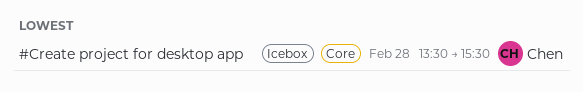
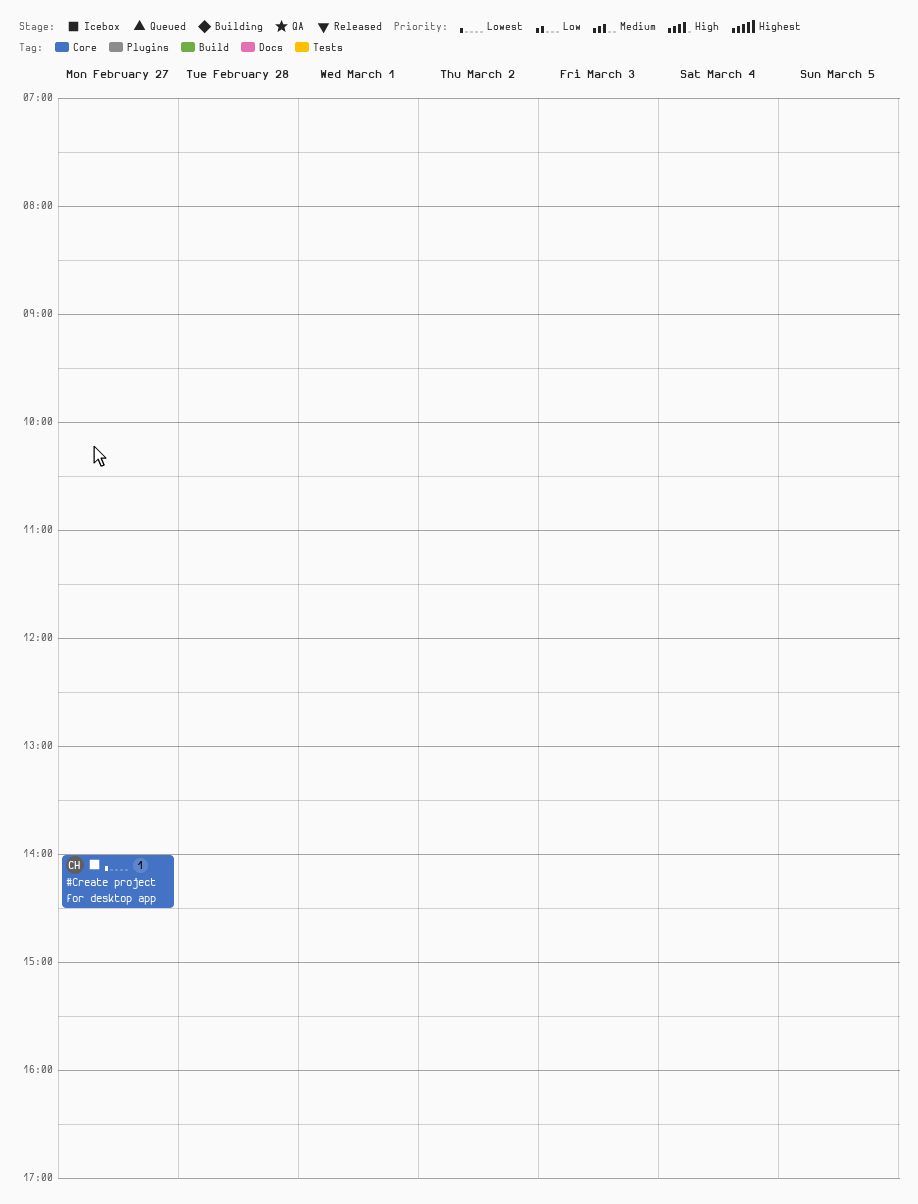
#Create project for desktop app, day: Feb 28 -> Feb 27
#Create project for desktop app, begins: 13:30 -> 14:00
#Create project for desktop app, ends: 15:30 -> 14:30

